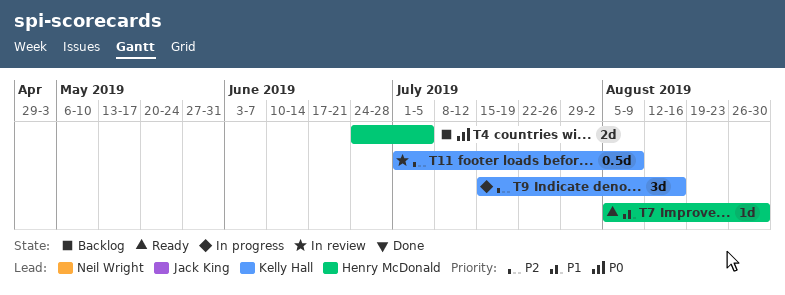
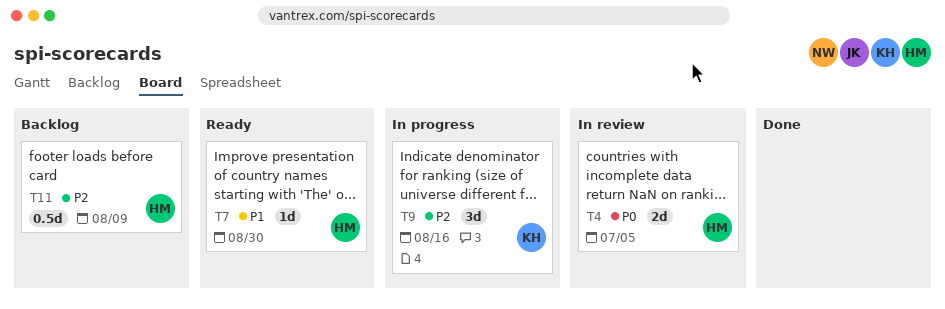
T4, status: Backlog -> In review
T11, status: In review -> Backlog
T11, owner: Kelly Hall -> Henry McDonald

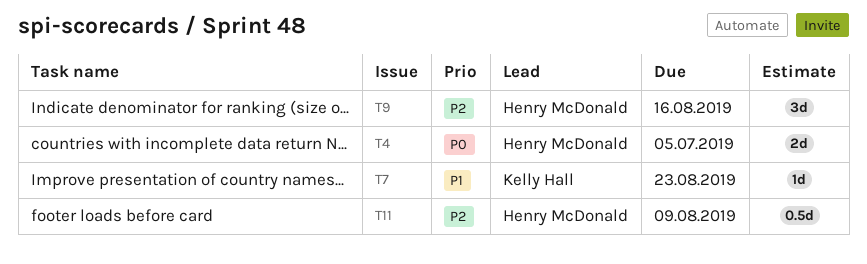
T7, owner: Henry McDonald -> Kelly Hall
T7, due: Aug 30 -> Aug 23
T9, owner: Kelly Hall -> Henry McDonald

